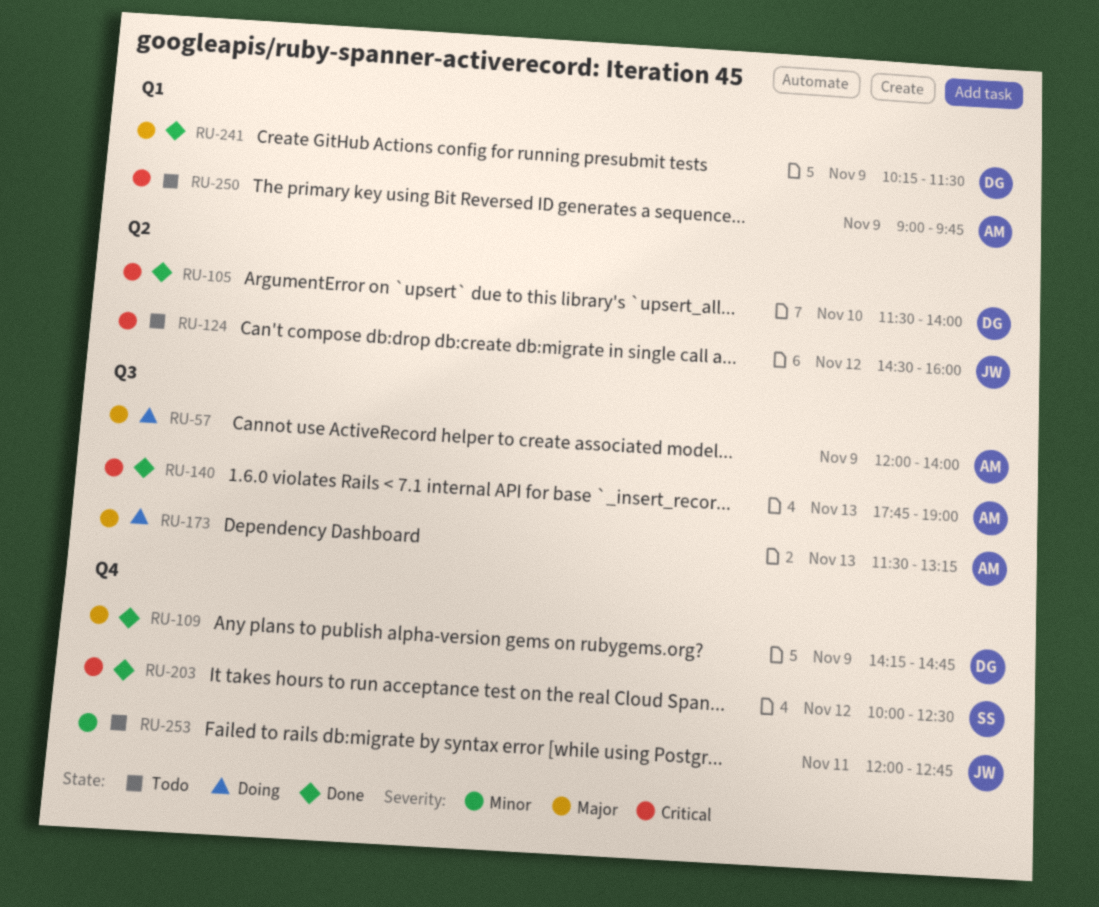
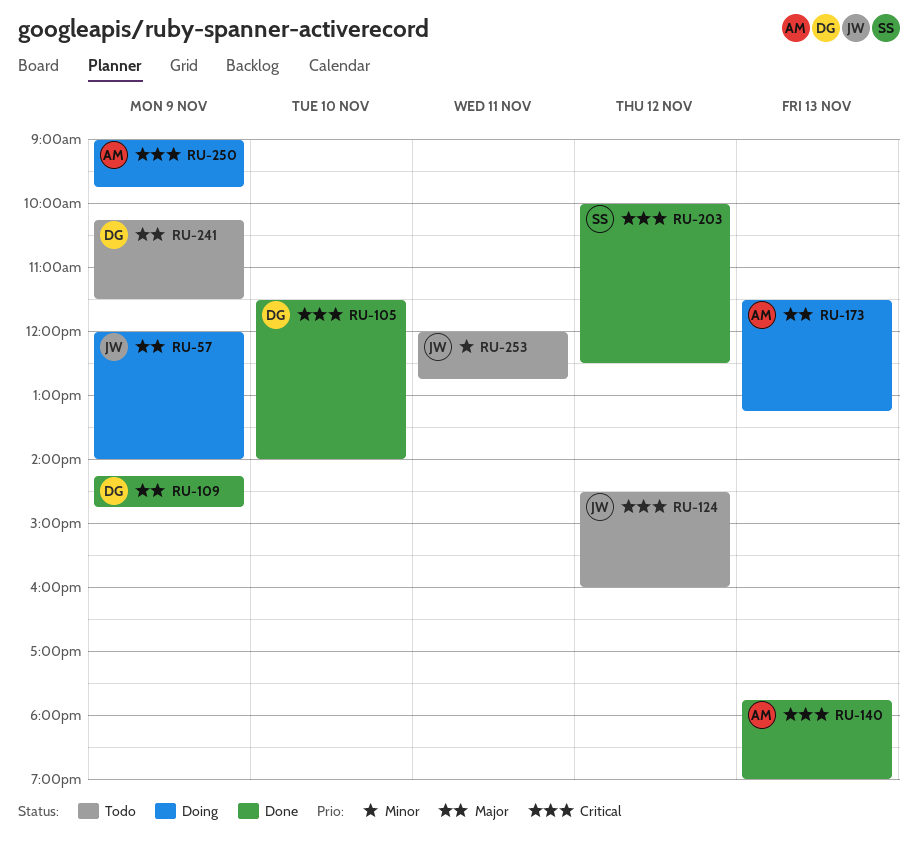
RU-57, owner: AM -> JW
RU-241, status: Done -> Todo
RU-250, status: Todo -> Doing

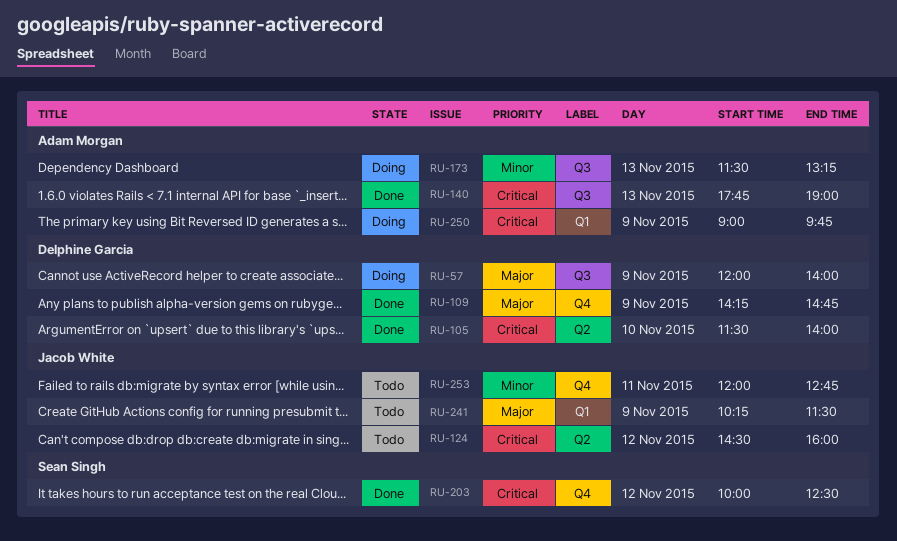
RU-57, owner: Jacob White -> Delphine Garcia
RU-173, priority: Major -> Minor
RU-241, owner: Delphine Garcia -> Jacob White

